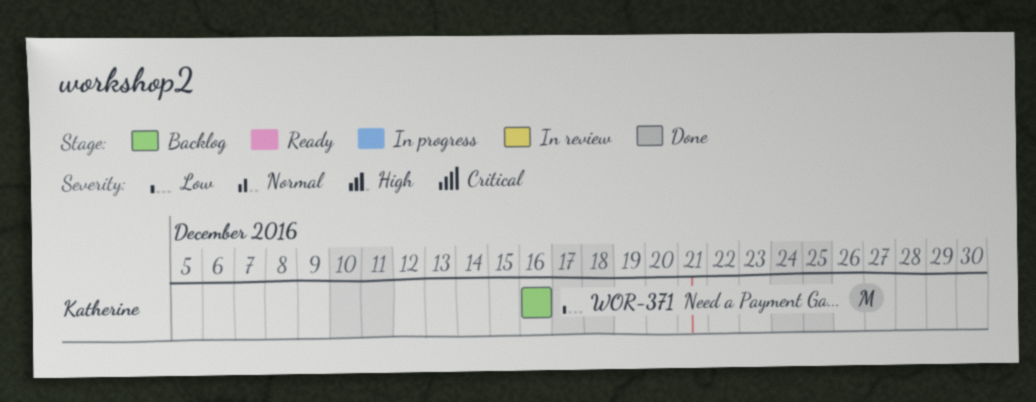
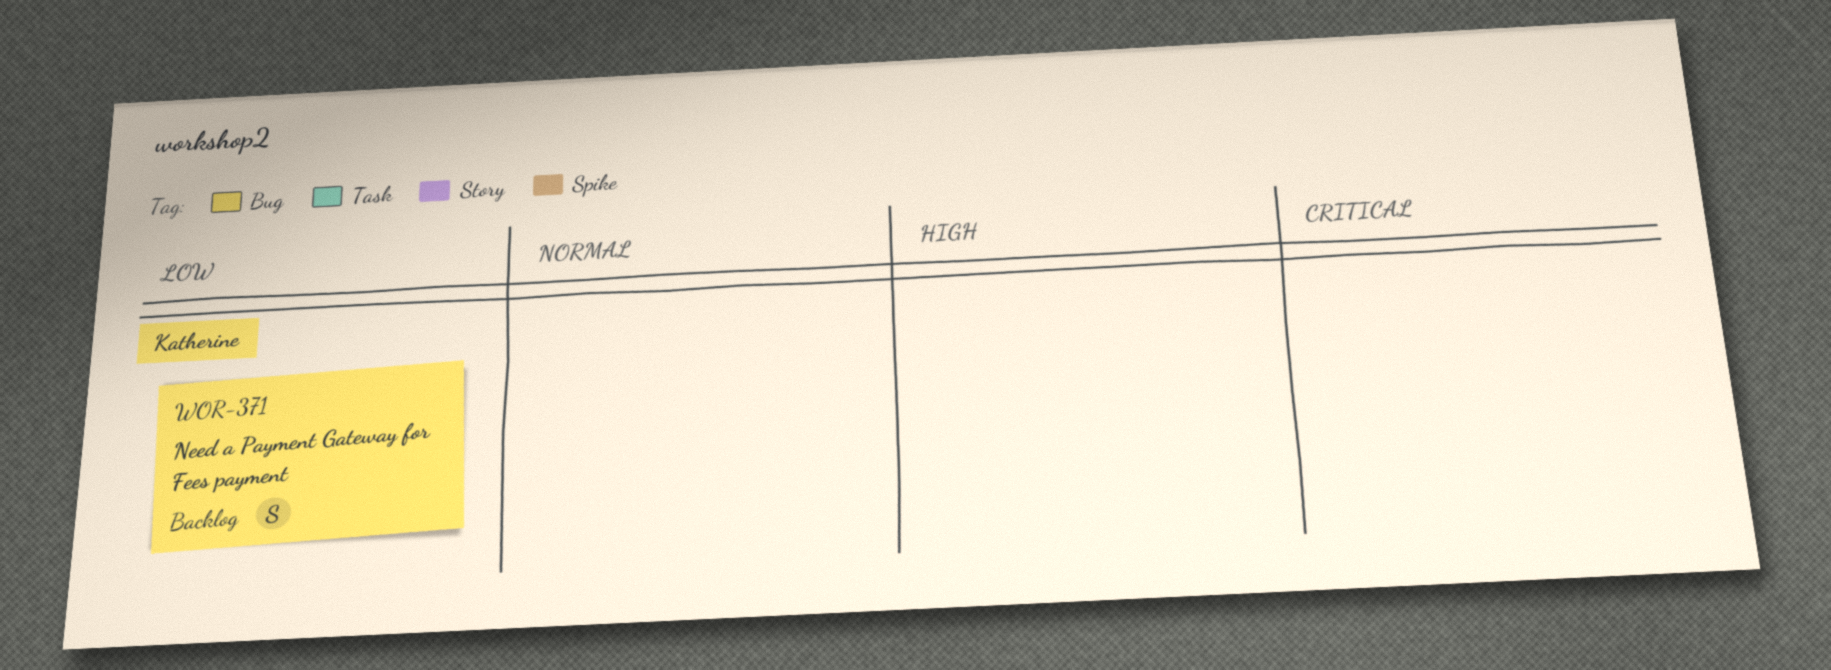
WOR-371, estimate: M -> S

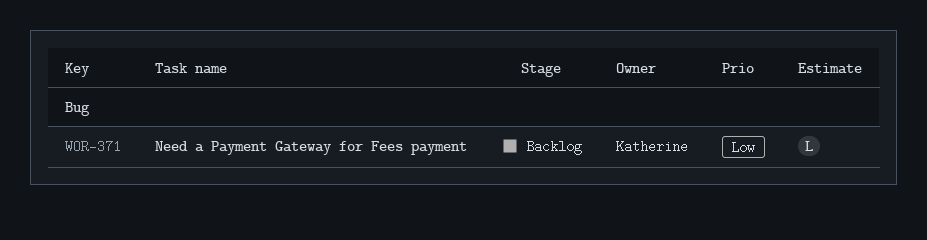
WOR-371, estimate: S -> L

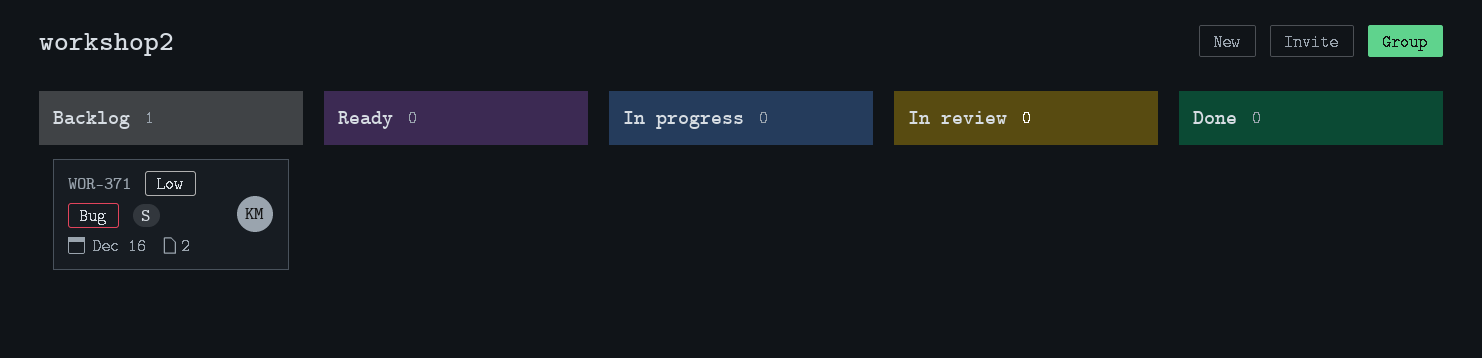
WOR-371, estimate: L -> S

